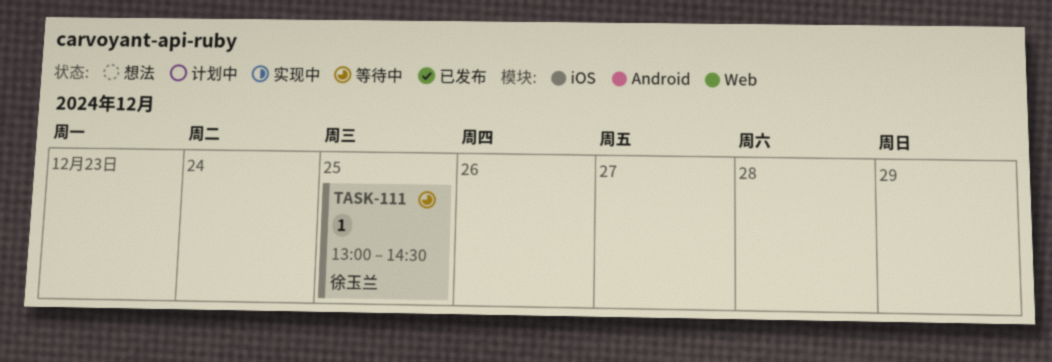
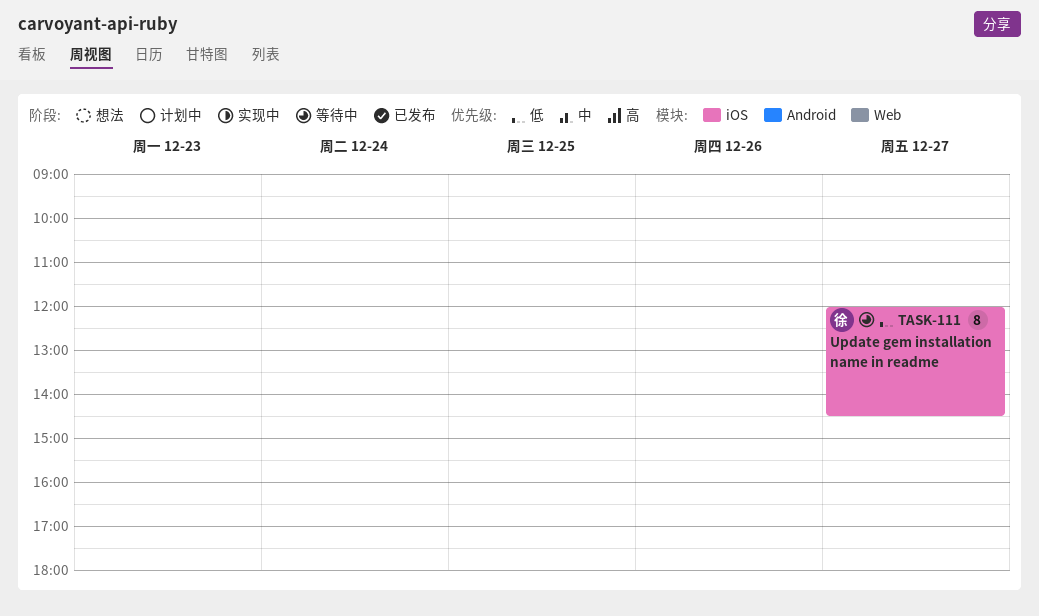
TASK-111, estimate: 1 -> 8
TASK-111, day: Dec 25 -> Dec 27
TASK-111, begins: 13:00 -> 12:00

